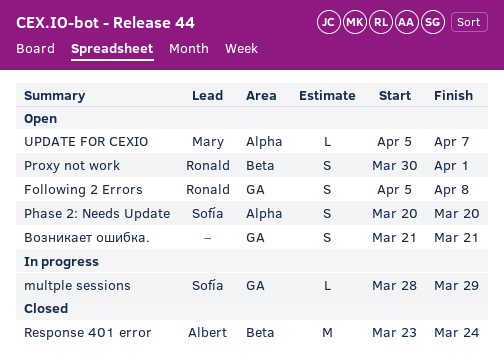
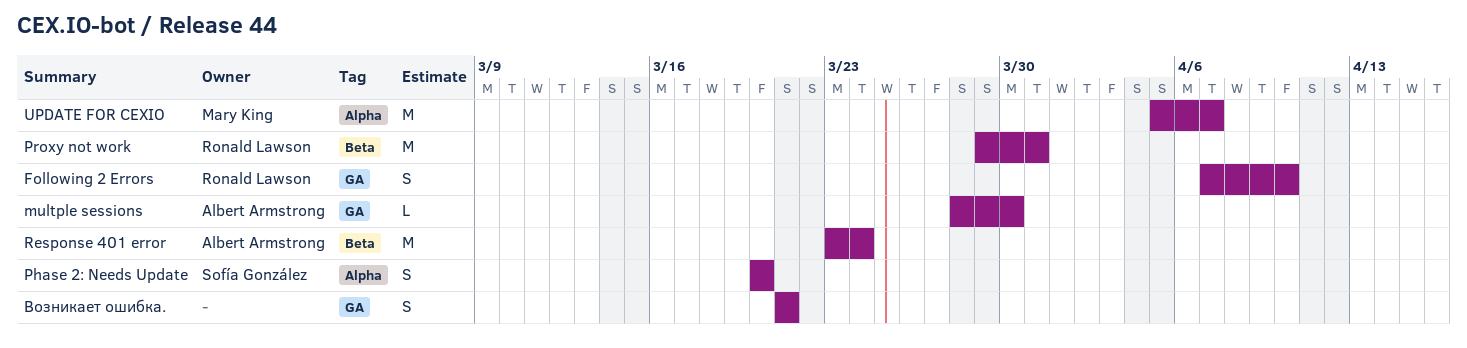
Following 2 Errors, start: Apr 5 -> Apr 7
Following 2 Errors, due: Apr 8 -> Apr 10
multple sessions, owner: Sofía González -> Albert Armstrong
multple sessions, due: Mar 29 -> Mar 30
Proxy not work, estimate: S -> M
Proxy not work, start: Mar 30 -> Mar 29
Proxy not work, due: Apr 1 -> Mar 31
UPDATE FOR CEXIO, estimate: L -> M

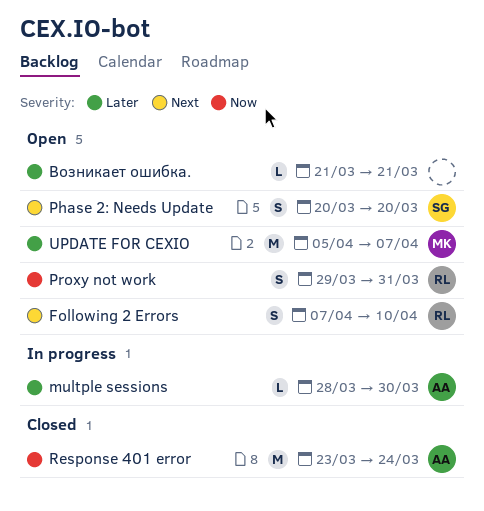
Proxy not work, estimate: M -> S
Возникает ошибка., estimate: S -> L

